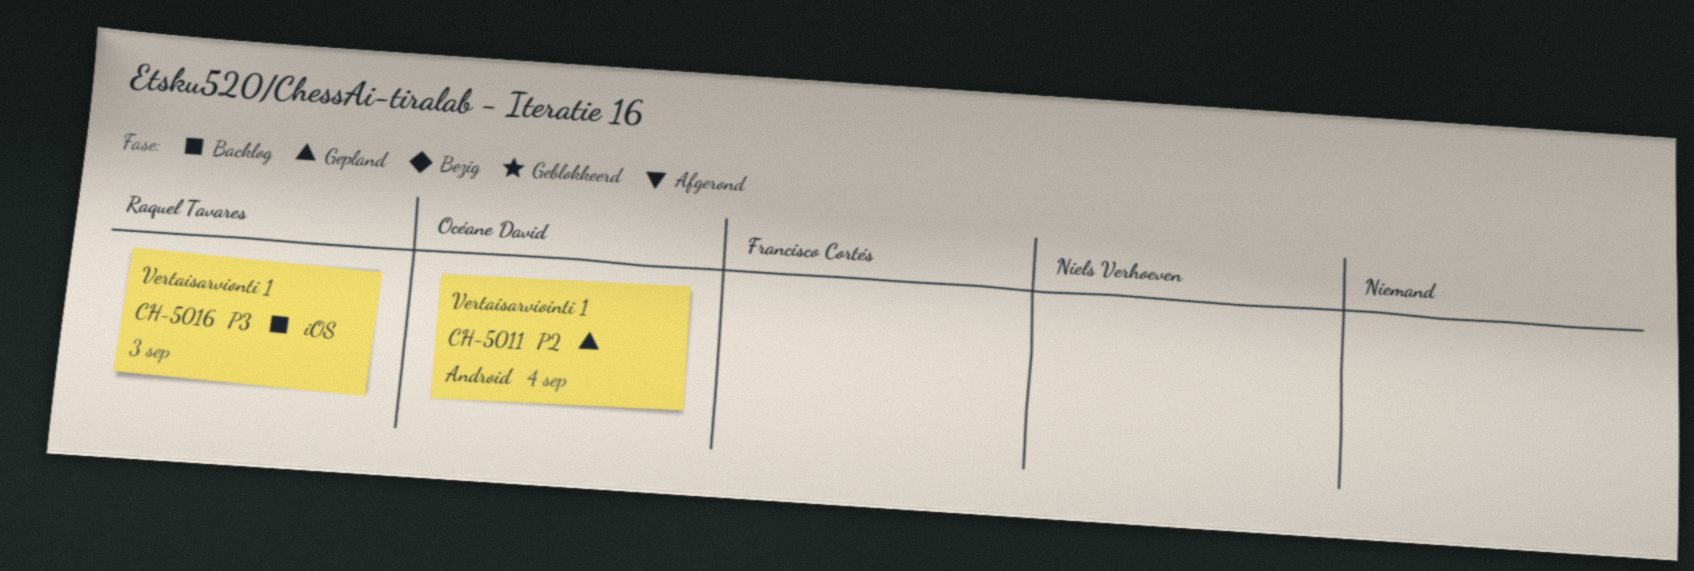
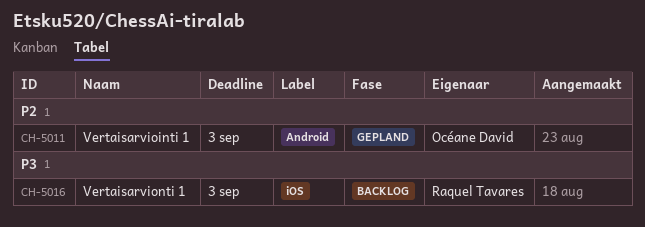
CH-5011, due: Sep 4 -> Sep 3

